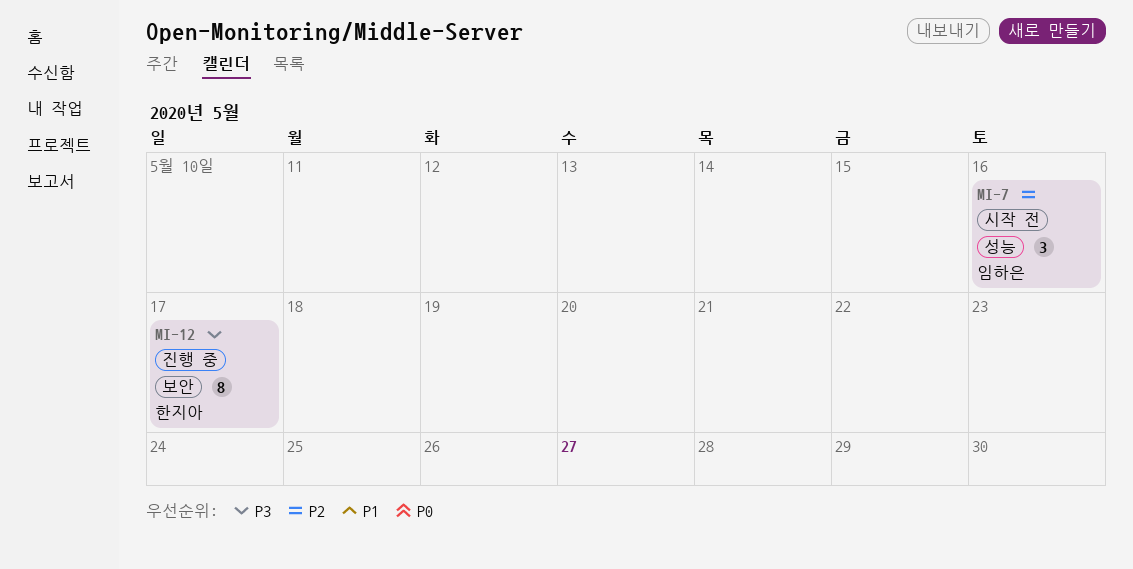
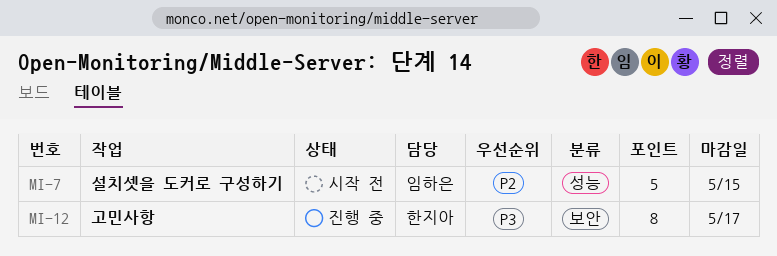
MI-7, estimate: 3 -> 5
MI-7, due: May 16 -> May 15

